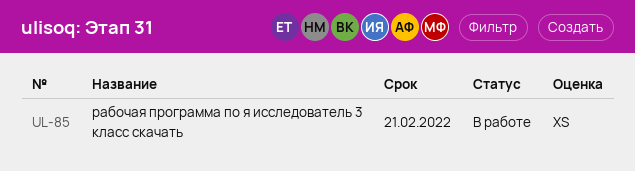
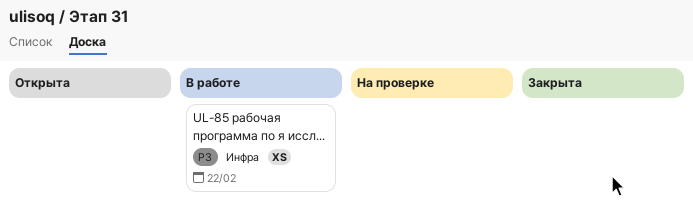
UL-85, due: Feb 21 -> Feb 22

